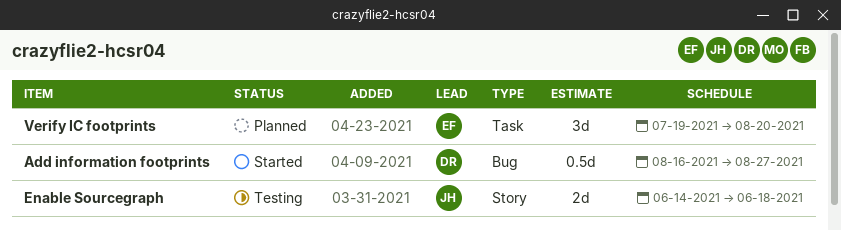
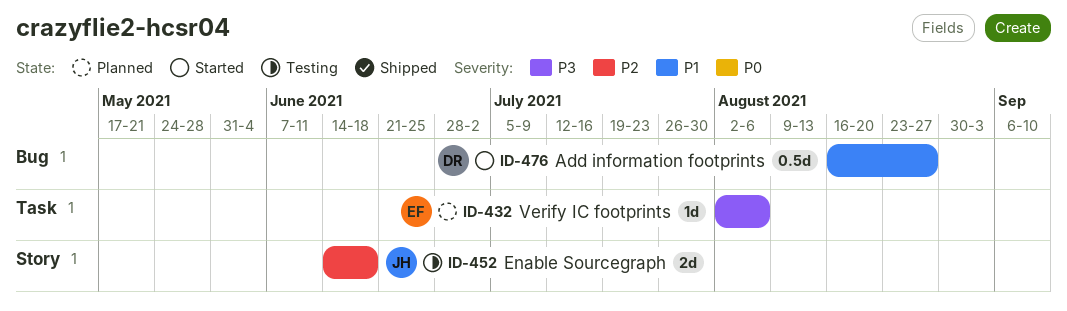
Verify IC footprints, estimate: 3d -> 1d
Verify IC footprints, start: Jul 19 -> Aug 2
Verify IC footprints, due: Aug 20 -> Aug 6

